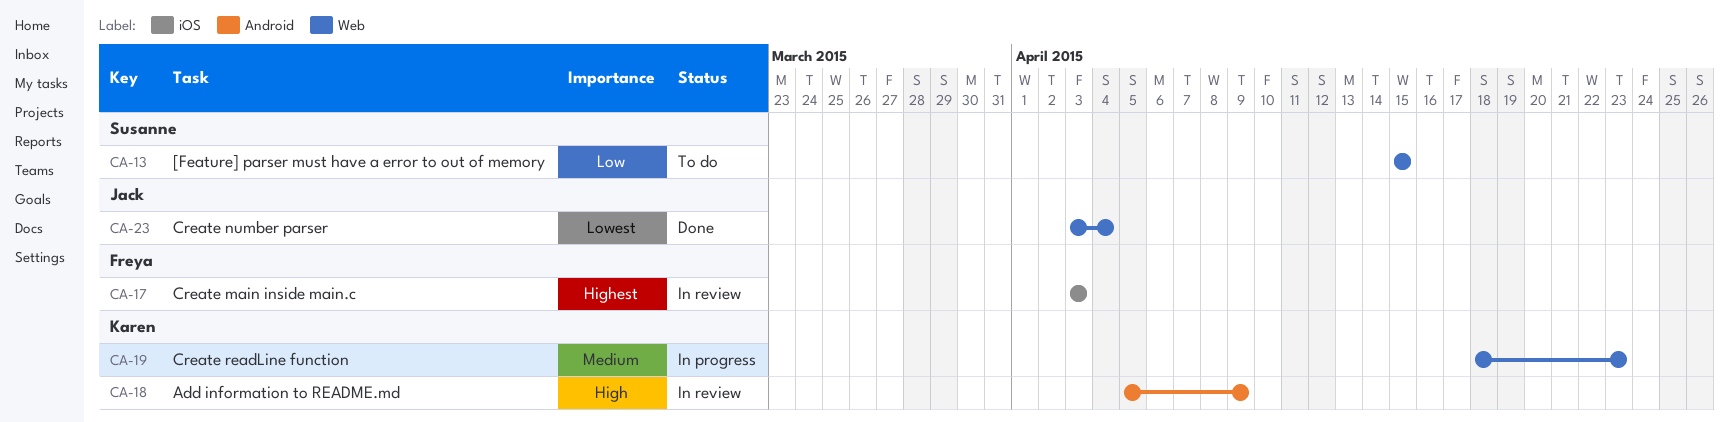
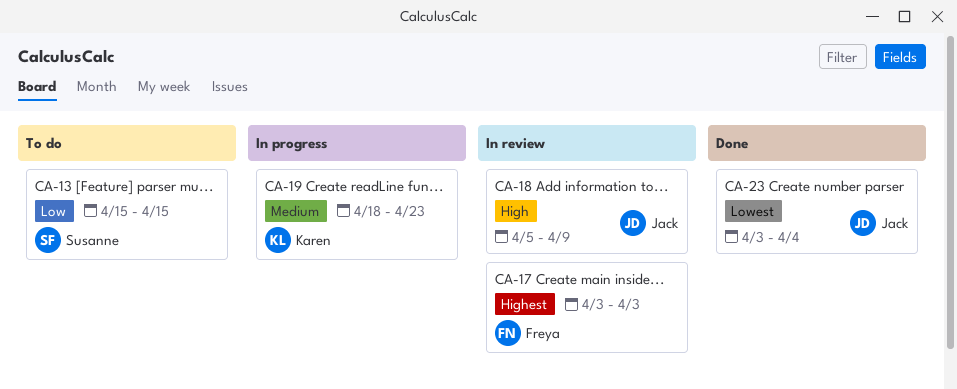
CA-18, owner: Karen -> Jack

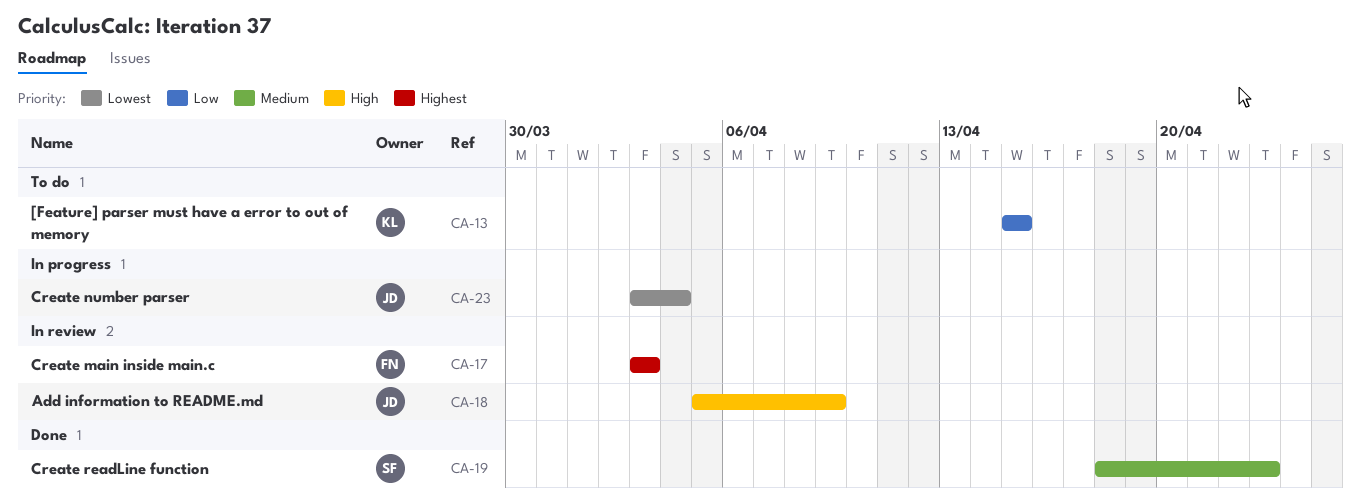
CA-13, owner: Susanne -> Karen
CA-19, status: In progress -> Done
CA-19, owner: Karen -> Susanne
CA-23, status: Done -> In progress

